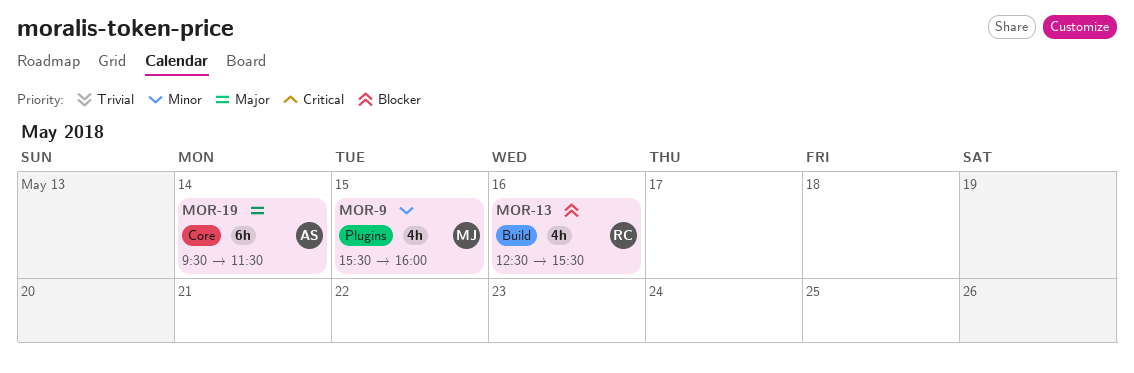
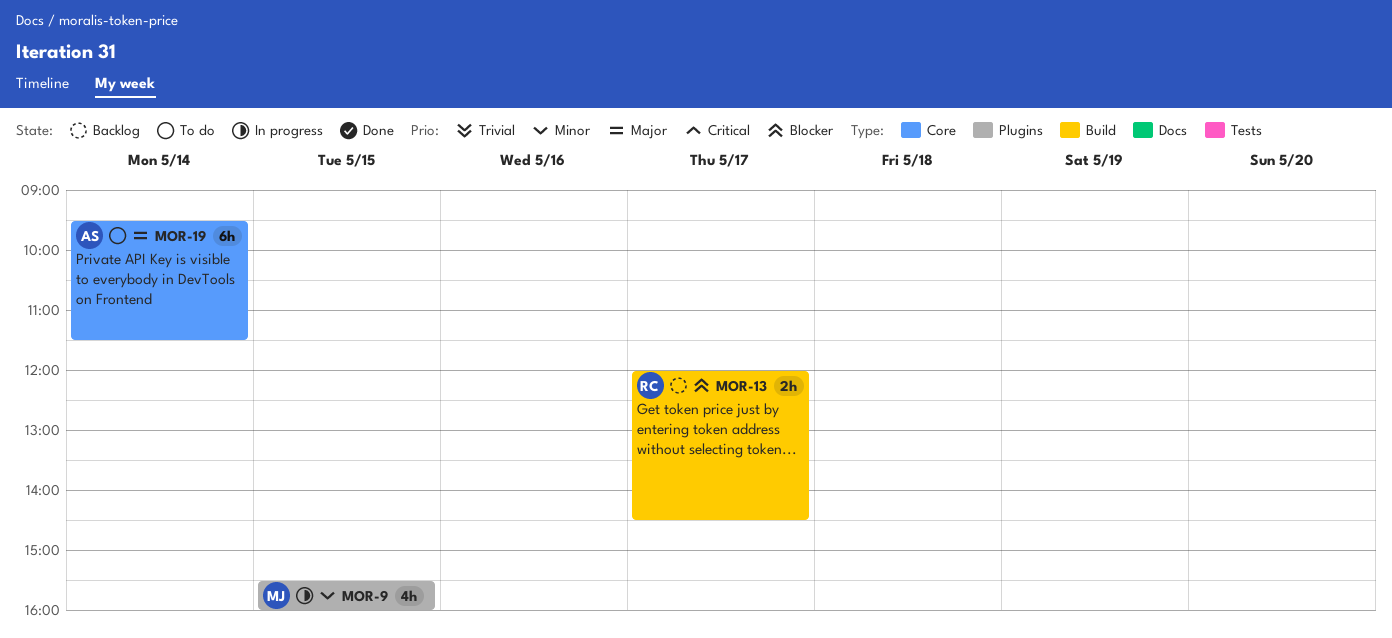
MOR-13, estimate: 4h -> 2h
MOR-13, day: May 16 -> May 17
MOR-13, begins: 12:30 -> 12:00
MOR-13, ends: 15:30 -> 14:30

